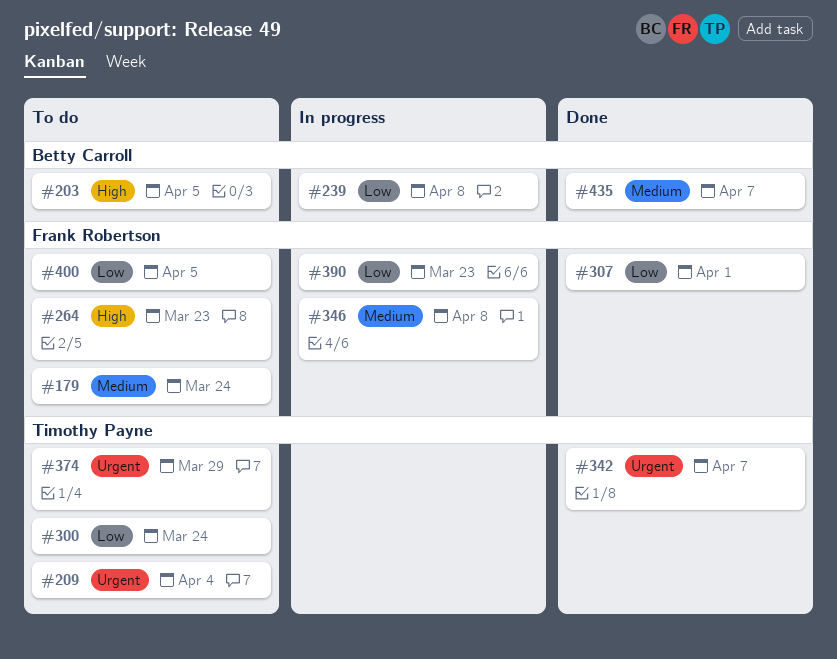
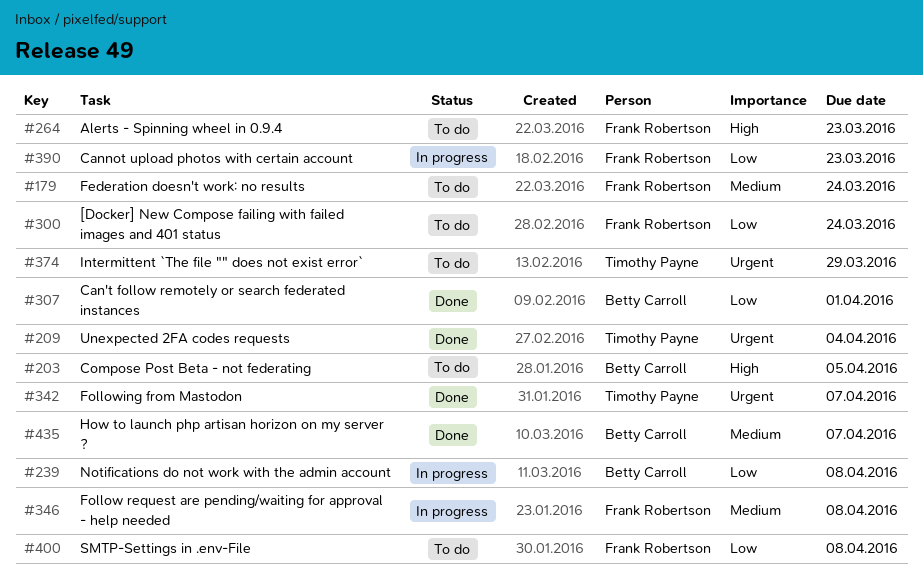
#209, status: To do -> Done
#300, owner: Timothy Payne -> Frank Robertson
#307, owner: Frank Robertson -> Betty Carroll
#400, due: Apr 5 -> Apr 8

